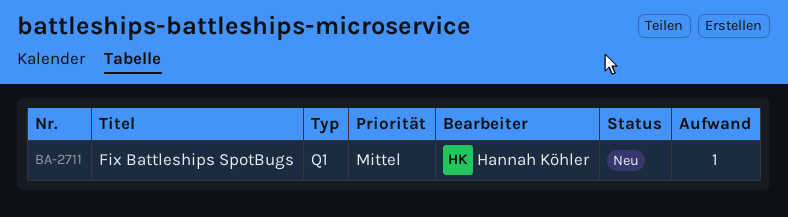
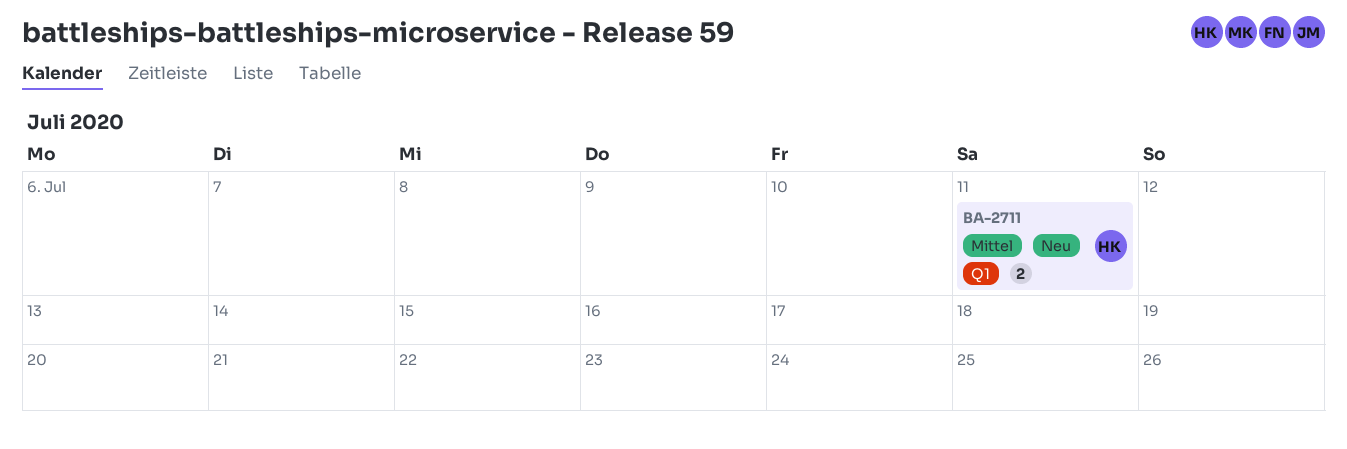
BA-2711, estimate: 1 -> 2

